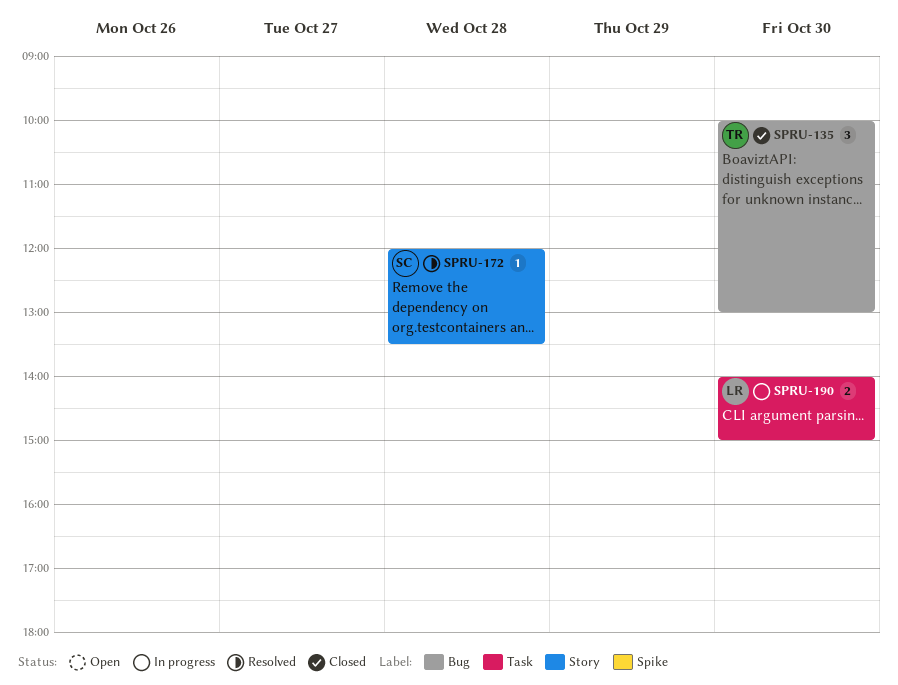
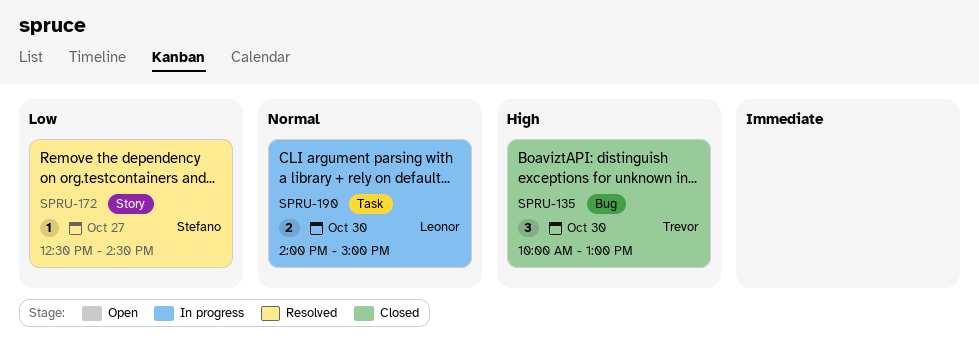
SPRU-172, day: Oct 28 -> Oct 27
SPRU-172, begins: 12:00 -> 12:30
SPRU-172, ends: 13:30 -> 14:30

